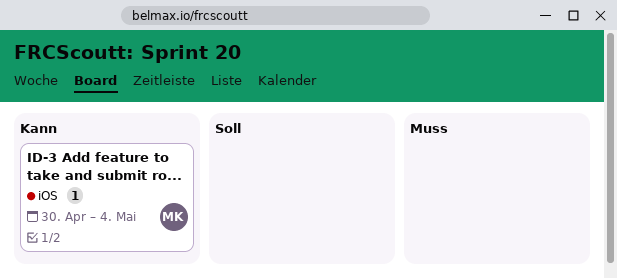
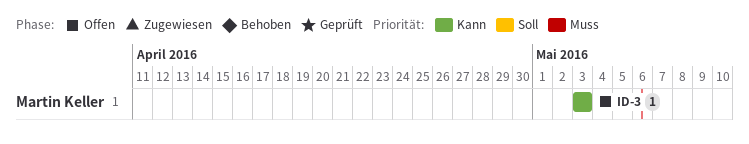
ID-3, start: Apr 30 -> May 3
ID-3, due: May 4 -> May 3

